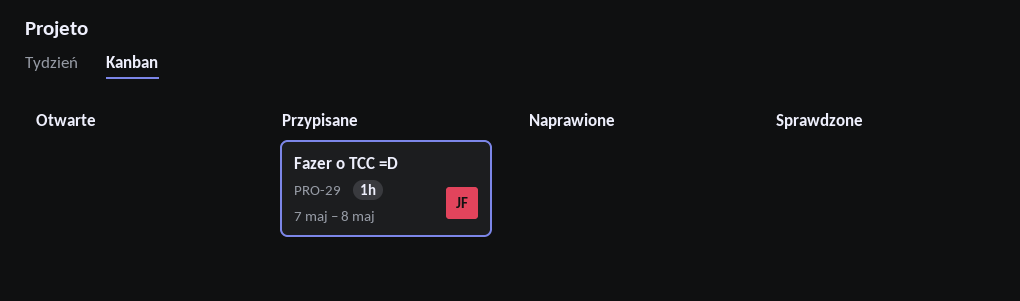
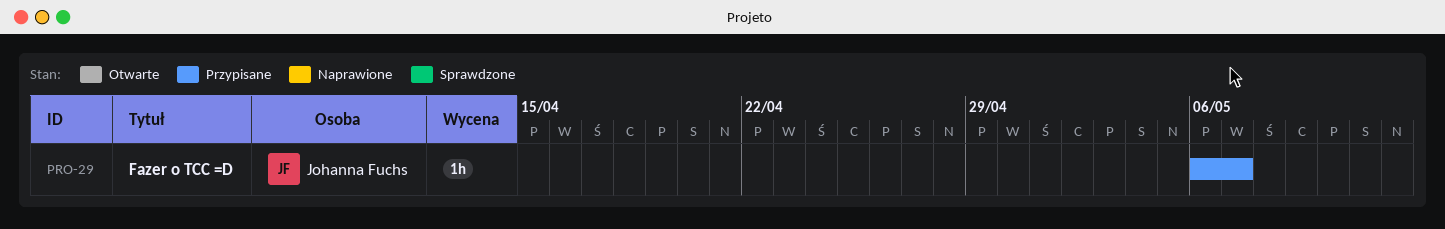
PRO-29, start: May 7 -> May 6
PRO-29, due: May 8 -> May 7

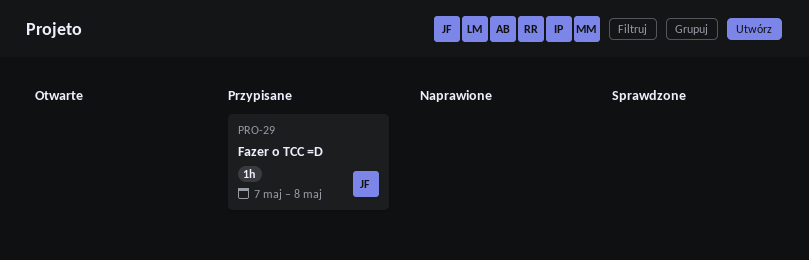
PRO-29, start: May 6 -> May 7
PRO-29, due: May 7 -> May 8

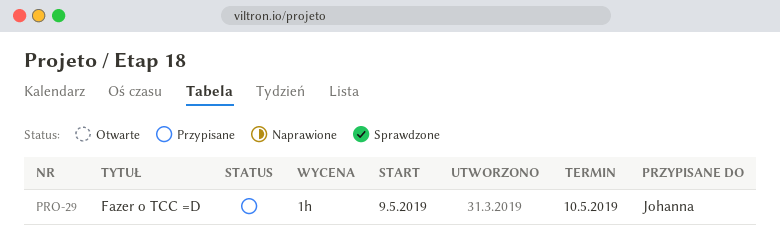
PRO-29, start: May 7 -> May 9
PRO-29, due: May 8 -> May 10

